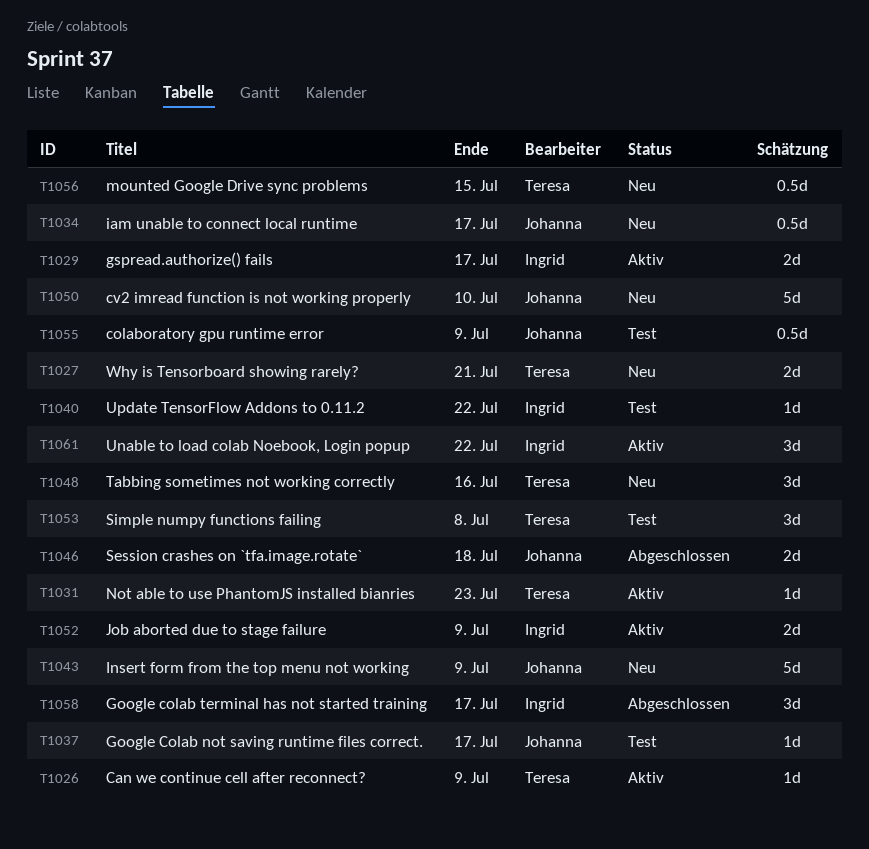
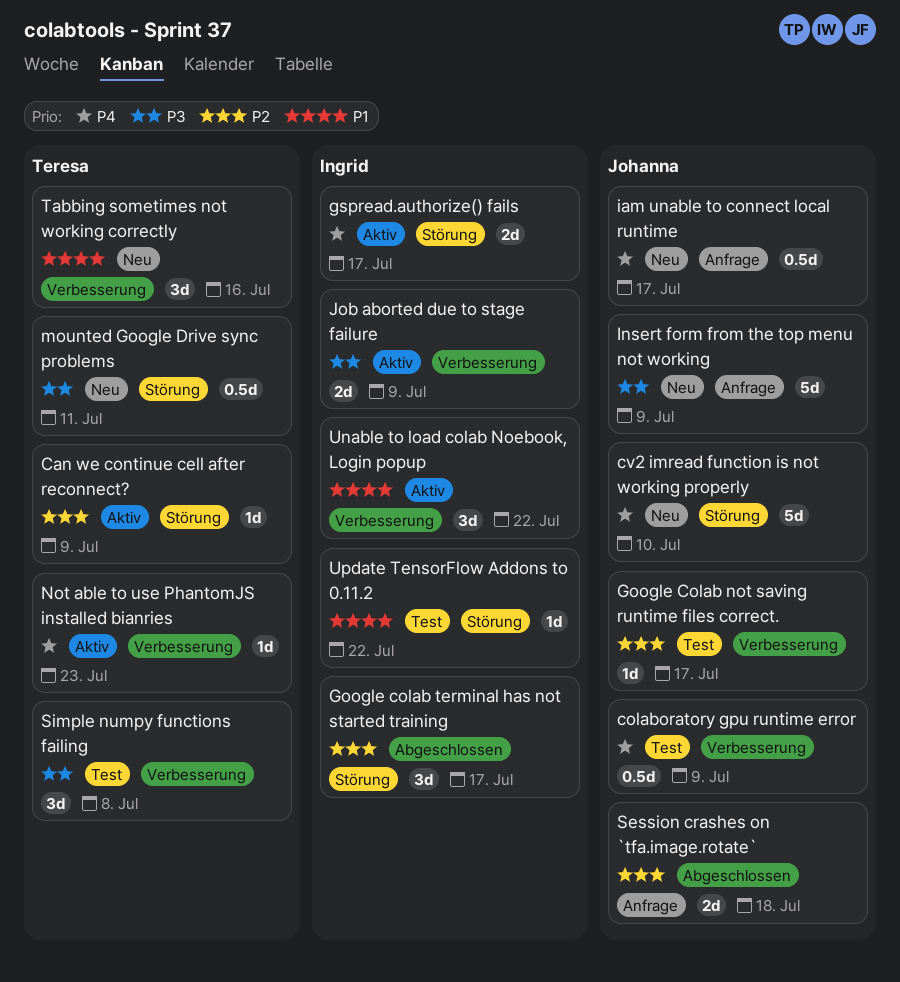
mounted Google Drive sync problems, due: Jul 15 -> Jul 11
Why is Tensorboard showing rarely?: present -> none

